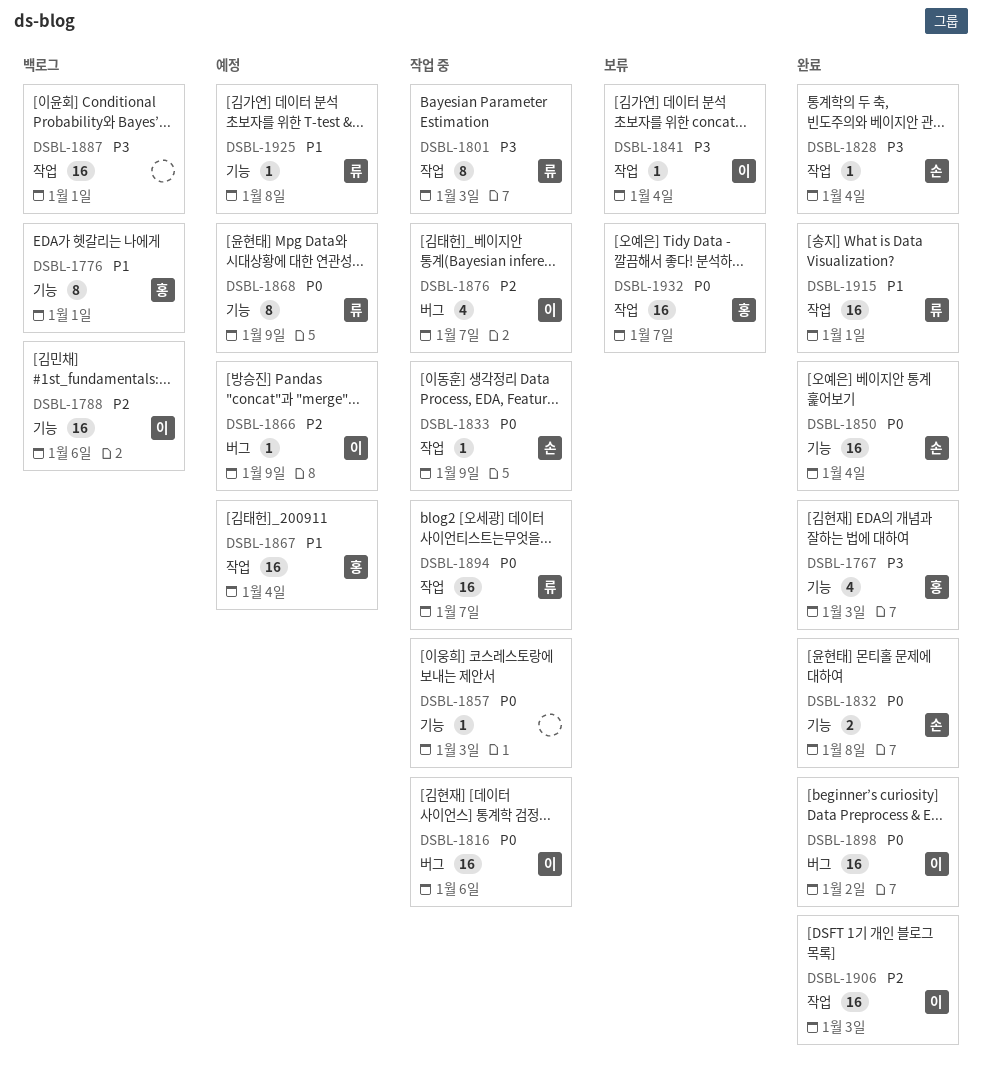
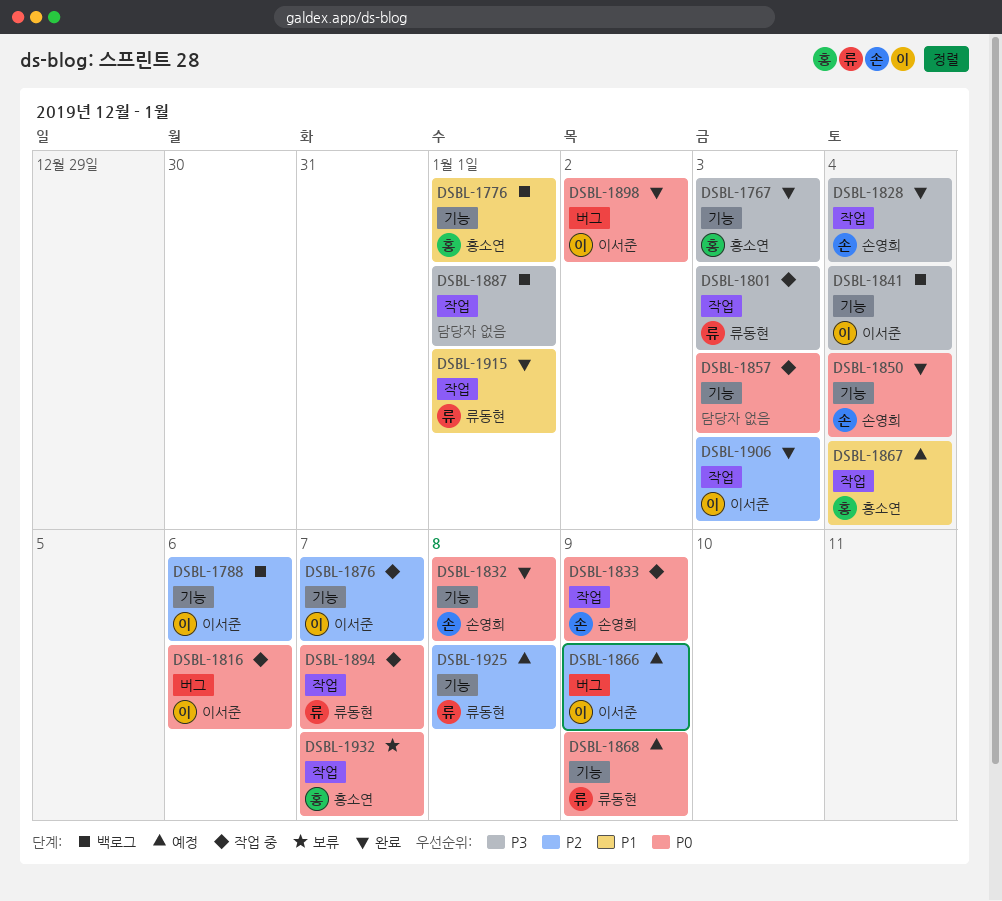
DSBL-1841, status: 보류 -> 백로그
DSBL-1841, label: 작업 -> 기능
DSBL-1876, label: 버그 -> 기능
DSBL-1925, priority: P1 -> P2

